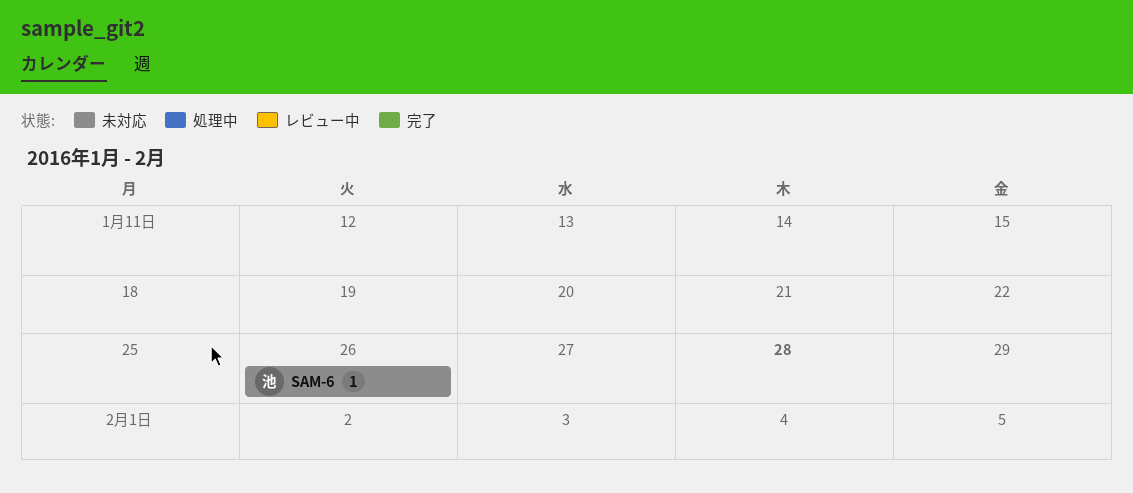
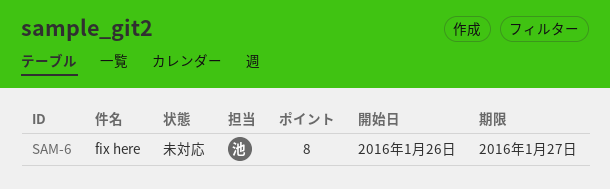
SAM-6, estimate: 1 -> 8
SAM-6, due: Jan 26 -> Jan 27

